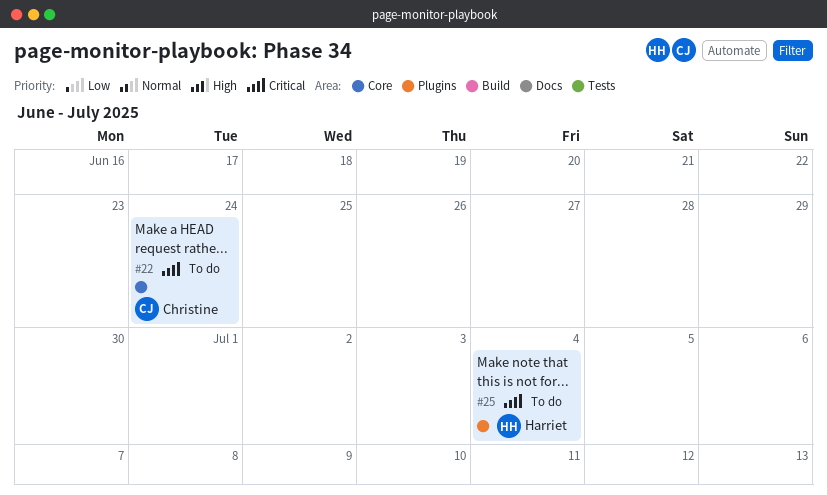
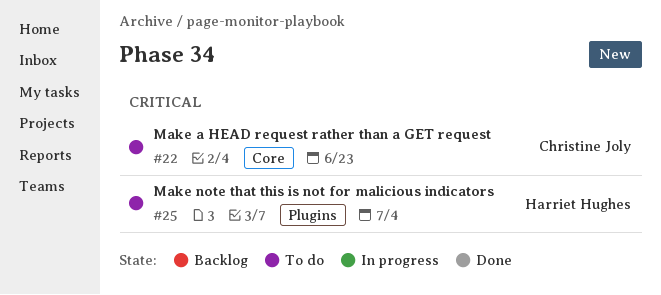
#22, due: Jun 24 -> Jun 23

